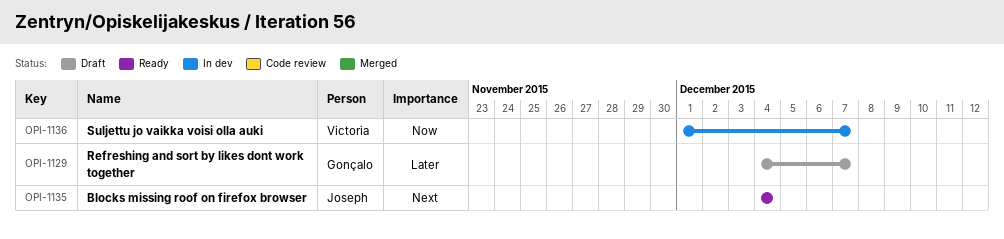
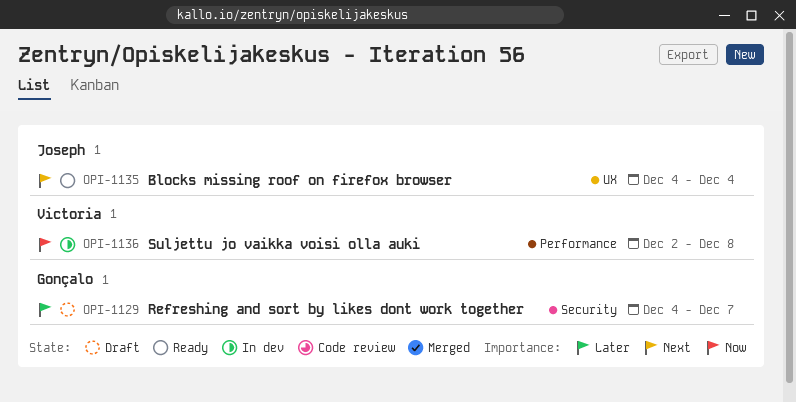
OPI-1136, start: Dec 1 -> Dec 2
OPI-1136, due: Dec 7 -> Dec 8

